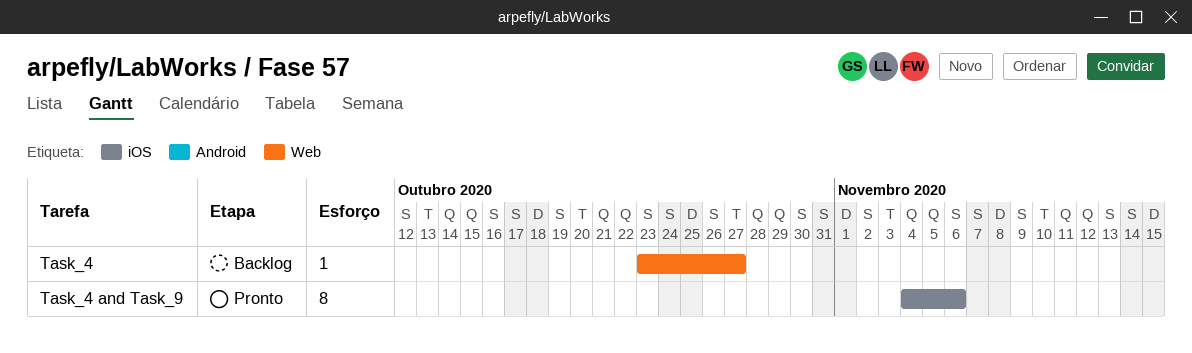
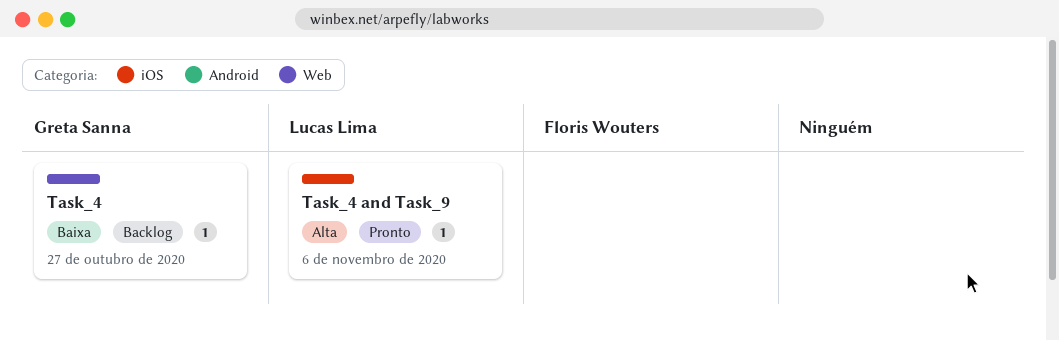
Task_4 and Task_9, estimate: 8 -> 1

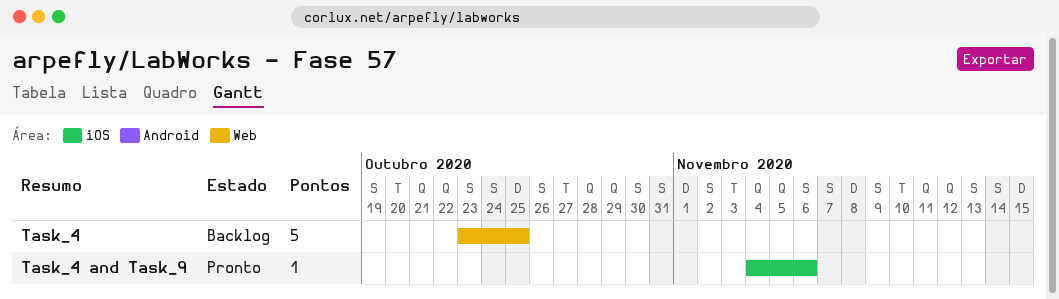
Task_4, estimate: 1 -> 5
Task_4, due: Oct 27 -> Oct 25

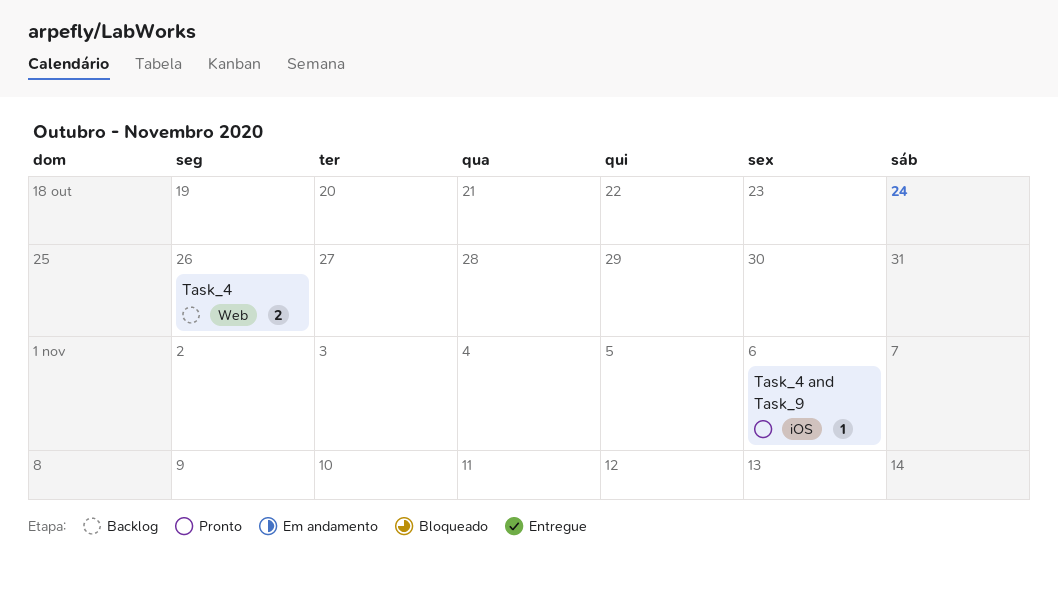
Task_4, estimate: 5 -> 2
Task_4, due: Oct 25 -> Oct 26

